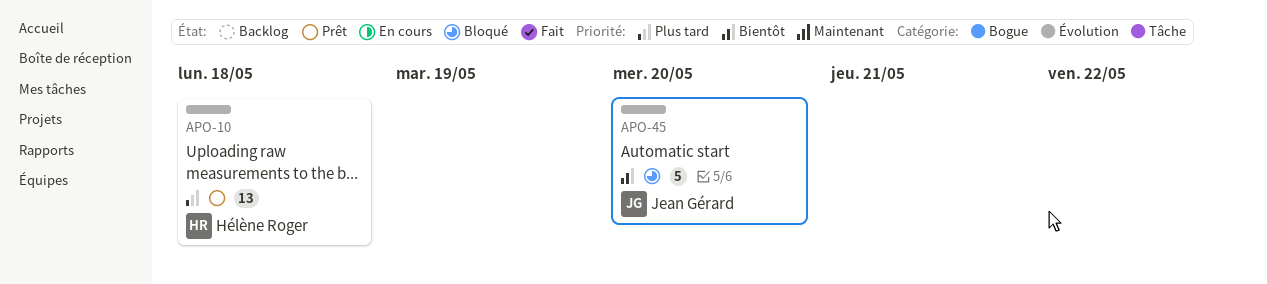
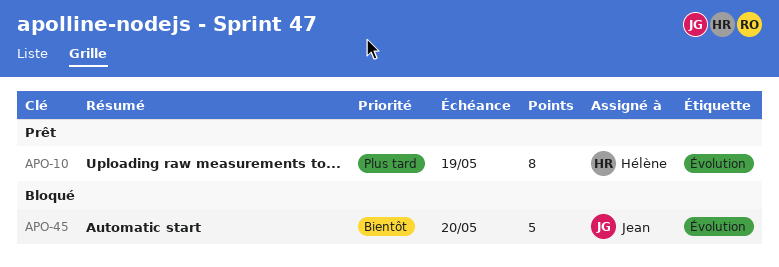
APO-10, estimate: 13 -> 8
APO-10, due: May 18 -> May 19

